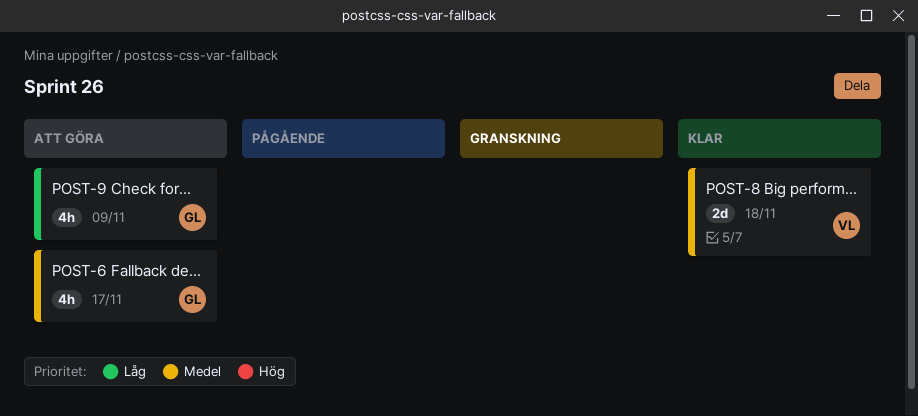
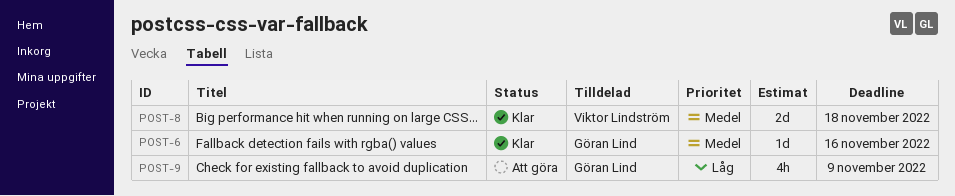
POST-6, status: Att göra -> Klar
POST-6, estimate: 4h -> 1d
POST-6, due: Nov 17 -> Nov 16

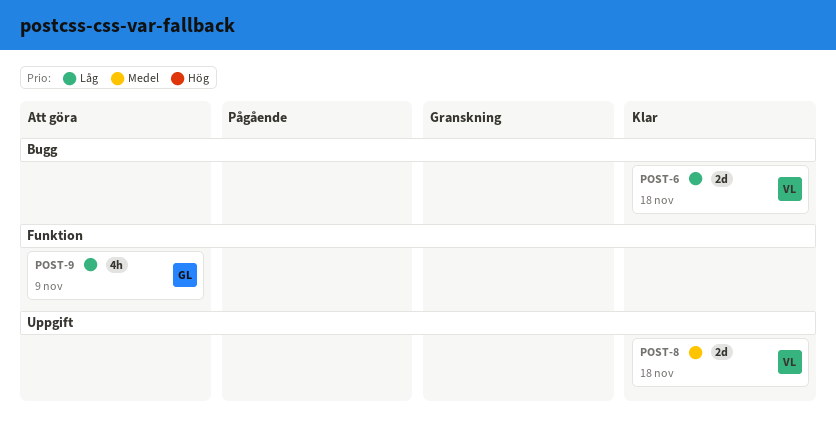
POST-6, owner: Göran Lind -> Viktor Lindström
POST-6, priority: Medel -> Låg
POST-6, estimate: 1d -> 2d
POST-6, due: Nov 16 -> Nov 18

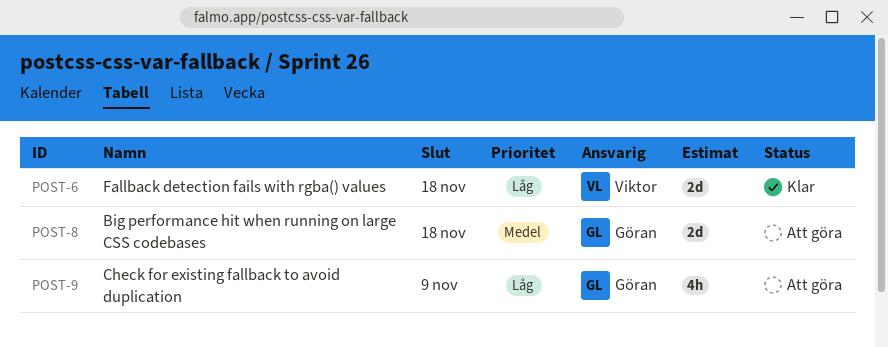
POST-8, status: Klar -> Att göra
POST-8, owner: Viktor -> Göran

